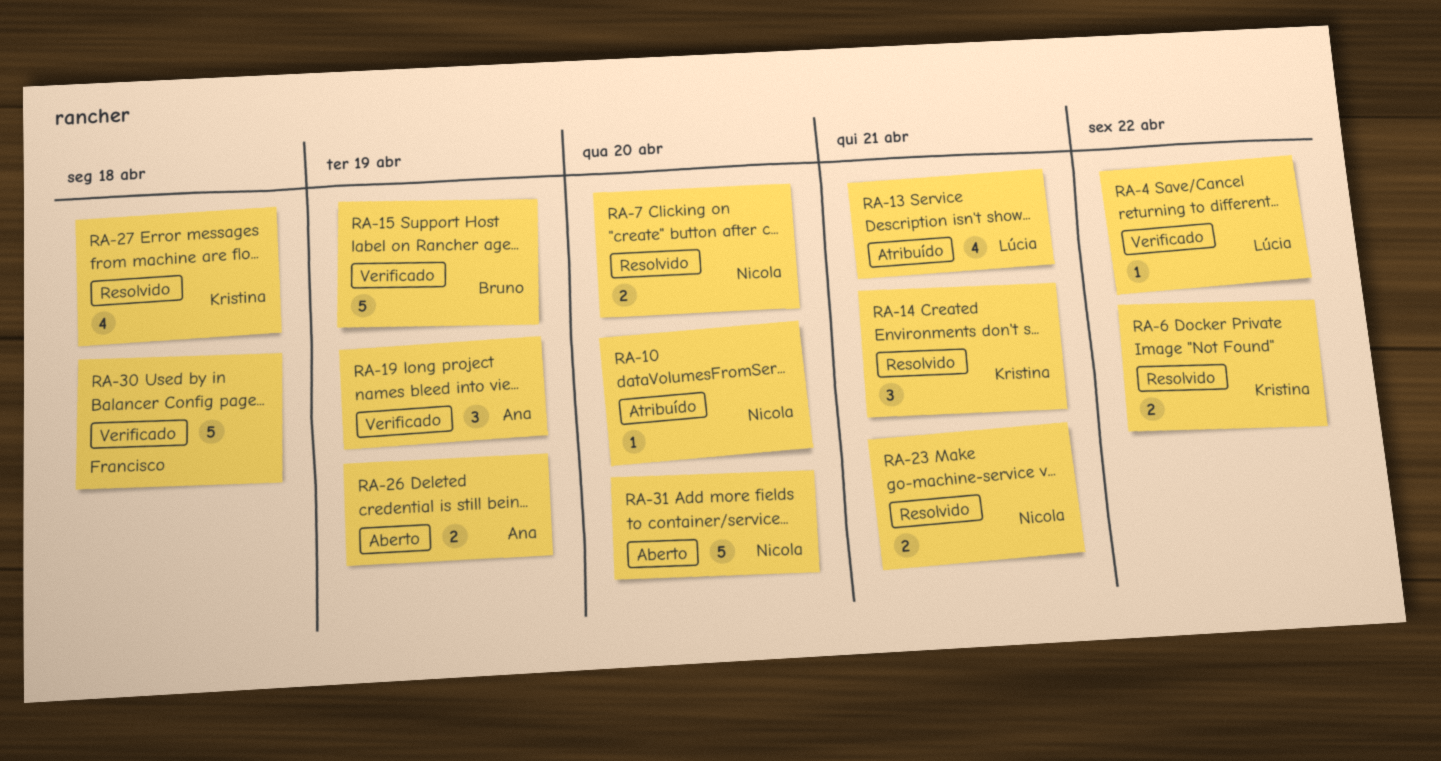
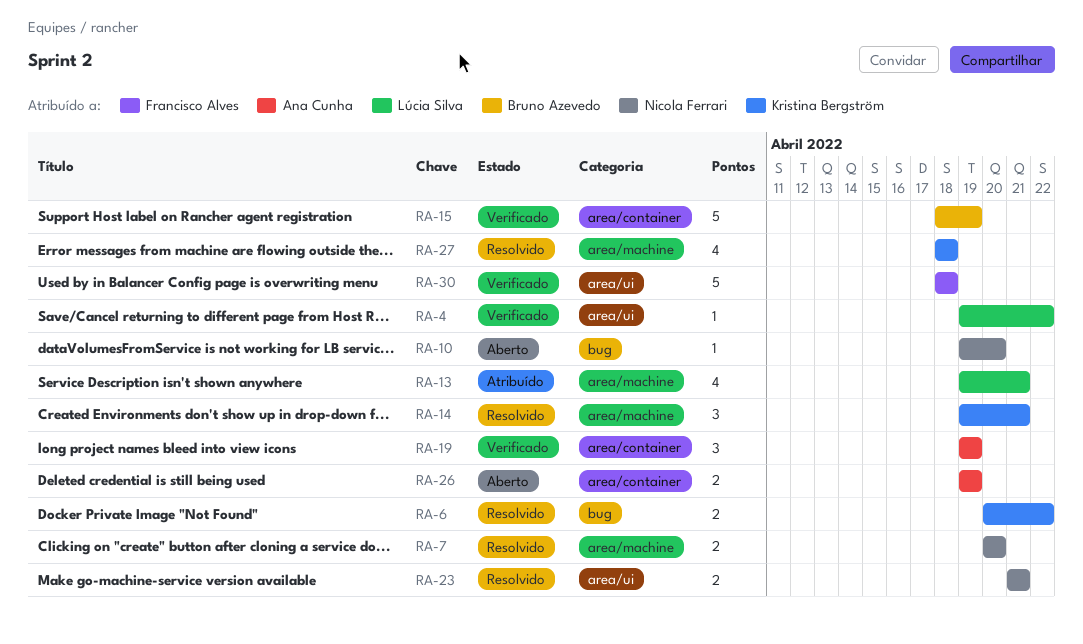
RA-10, status: Atribuído -> Aberto
RA-31: present -> none

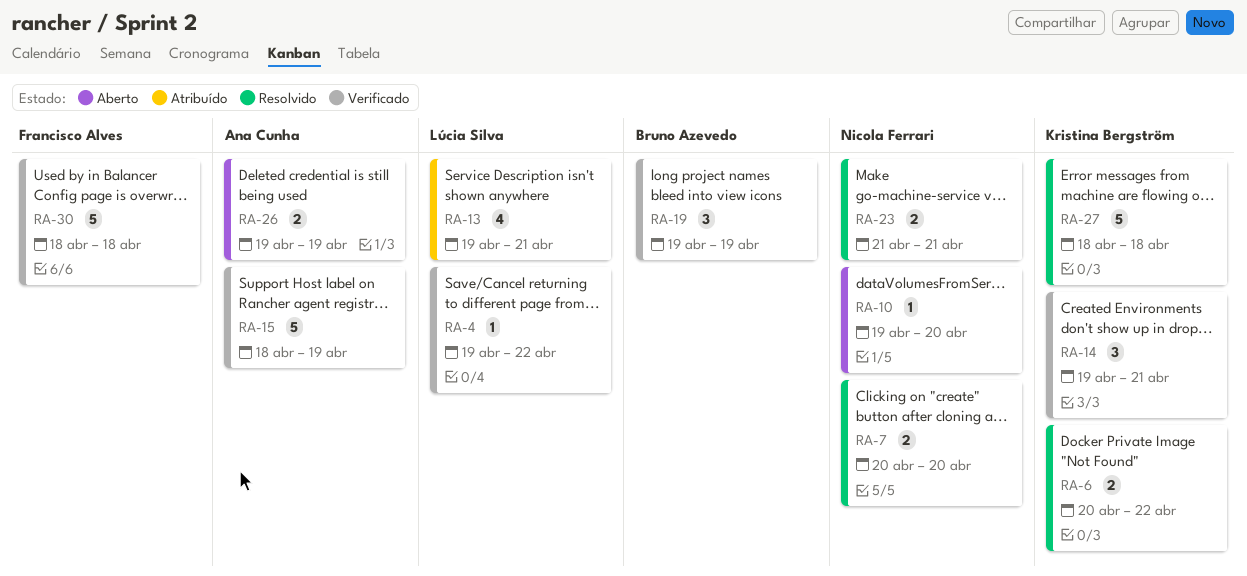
RA-14, status: Resolvido -> Verificado
RA-15, owner: Bruno Azevedo -> Ana Cunha
RA-19, owner: Ana Cunha -> Bruno Azevedo
RA-27, estimate: 4 -> 5

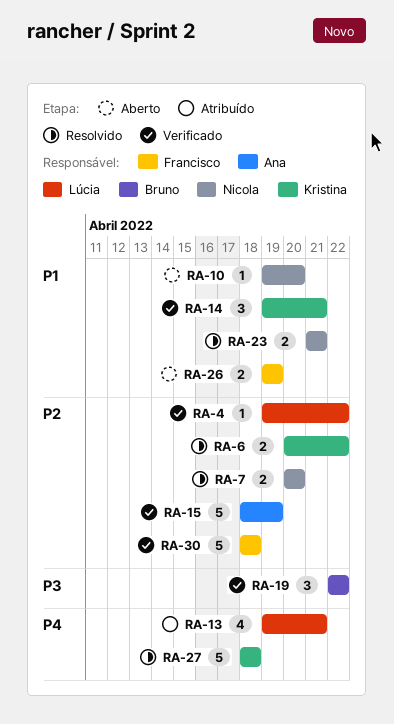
RA-19, start: Apr 19 -> Apr 22
RA-19, due: Apr 19 -> Apr 22
RA-26, owner: Ana Cunha -> Francisco Alves

